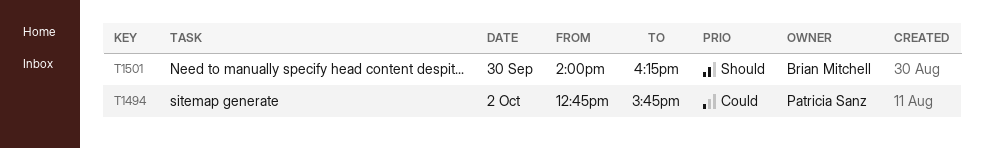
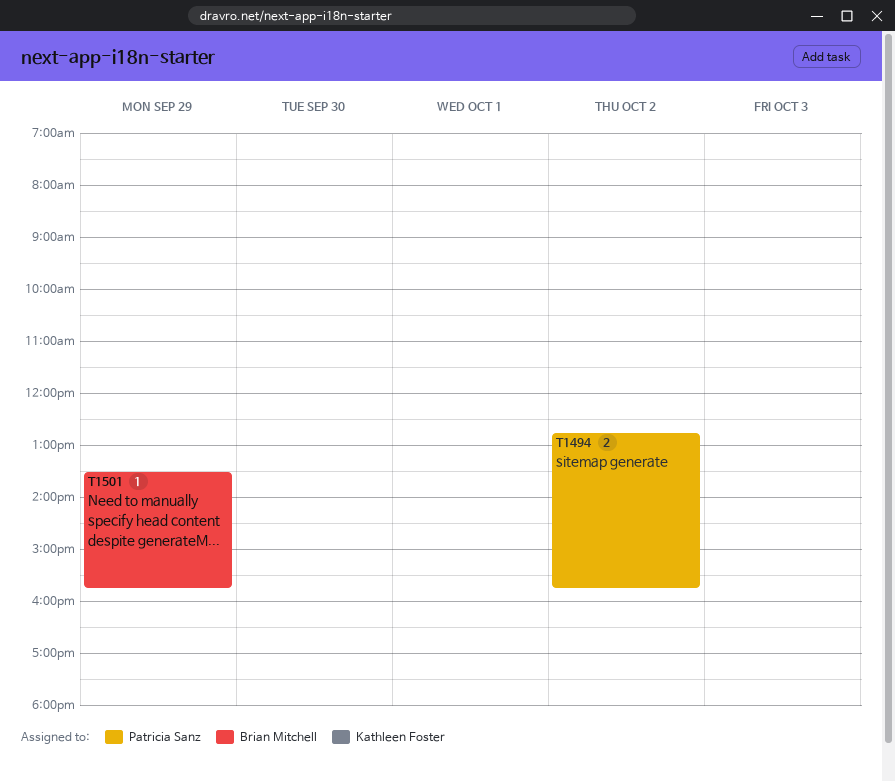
T1501, day: Sep 30 -> Sep 29
T1501, begins: 14:00 -> 13:30
T1501, ends: 16:15 -> 15:45

